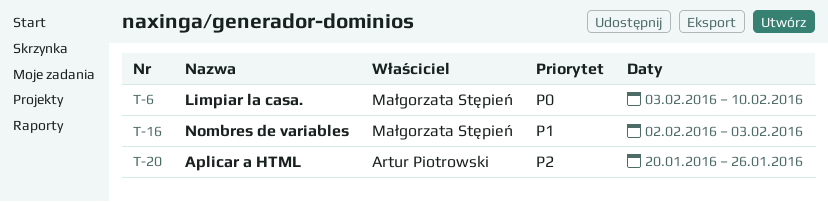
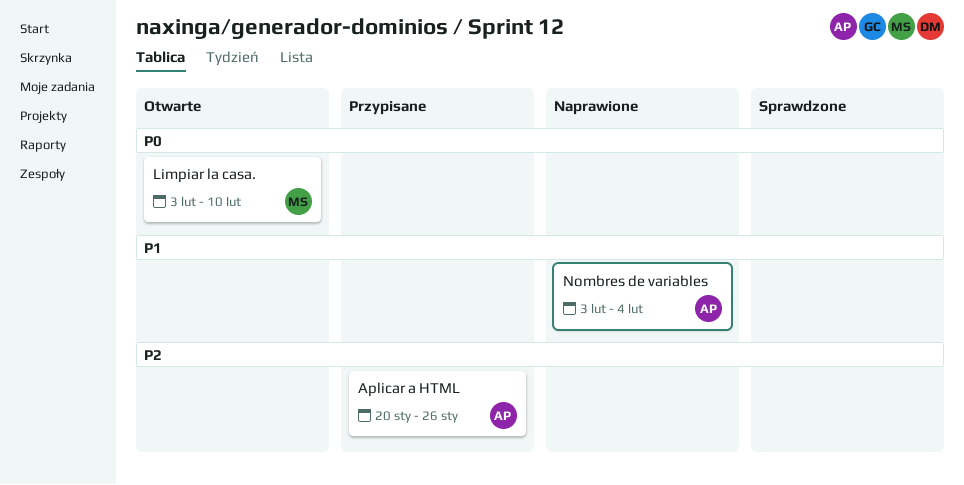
Nombres de variables, owner: Małgorzata Stępień -> Artur Piotrowski
Nombres de variables, start: Feb 2 -> Feb 3
Nombres de variables, due: Feb 3 -> Feb 4

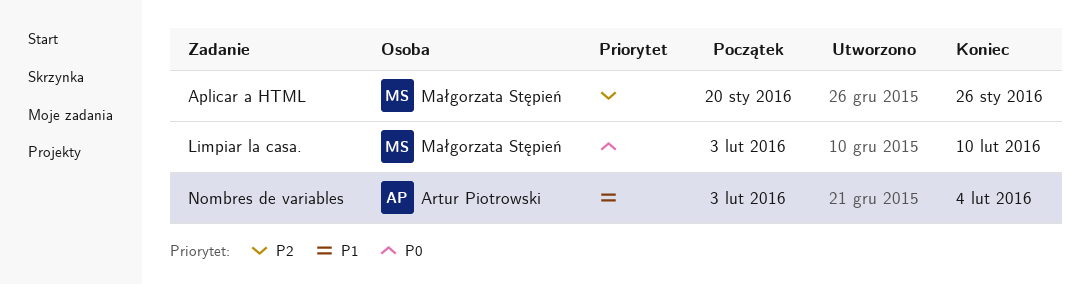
Aplicar a HTML, owner: Artur Piotrowski -> Małgorzata Stępień

